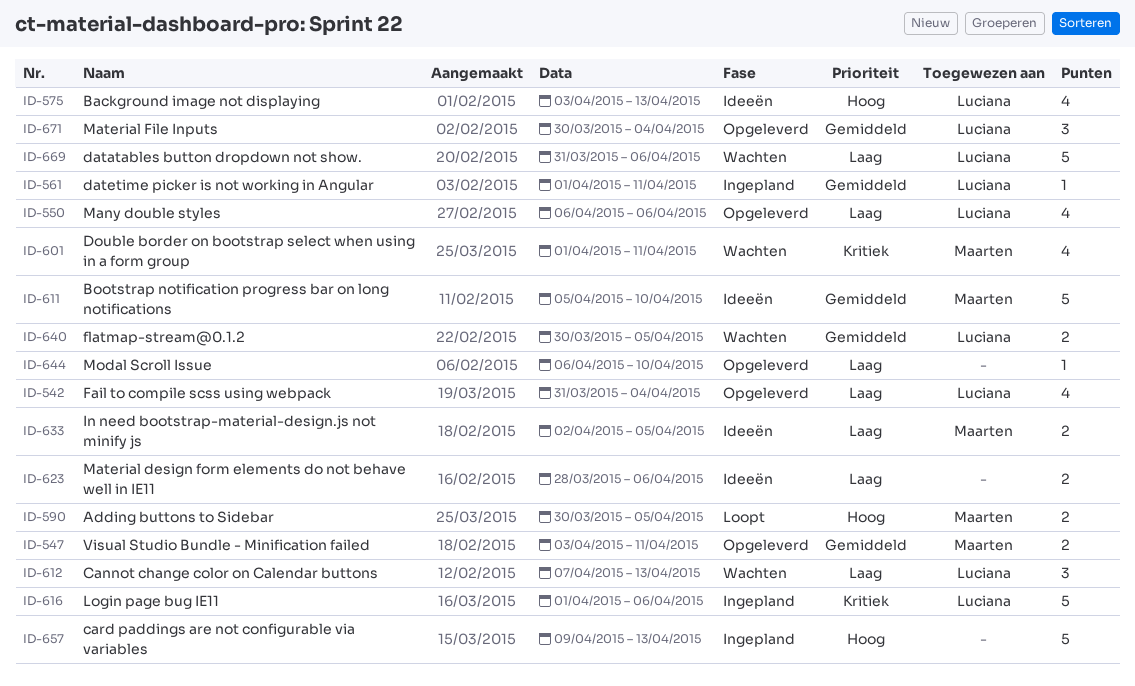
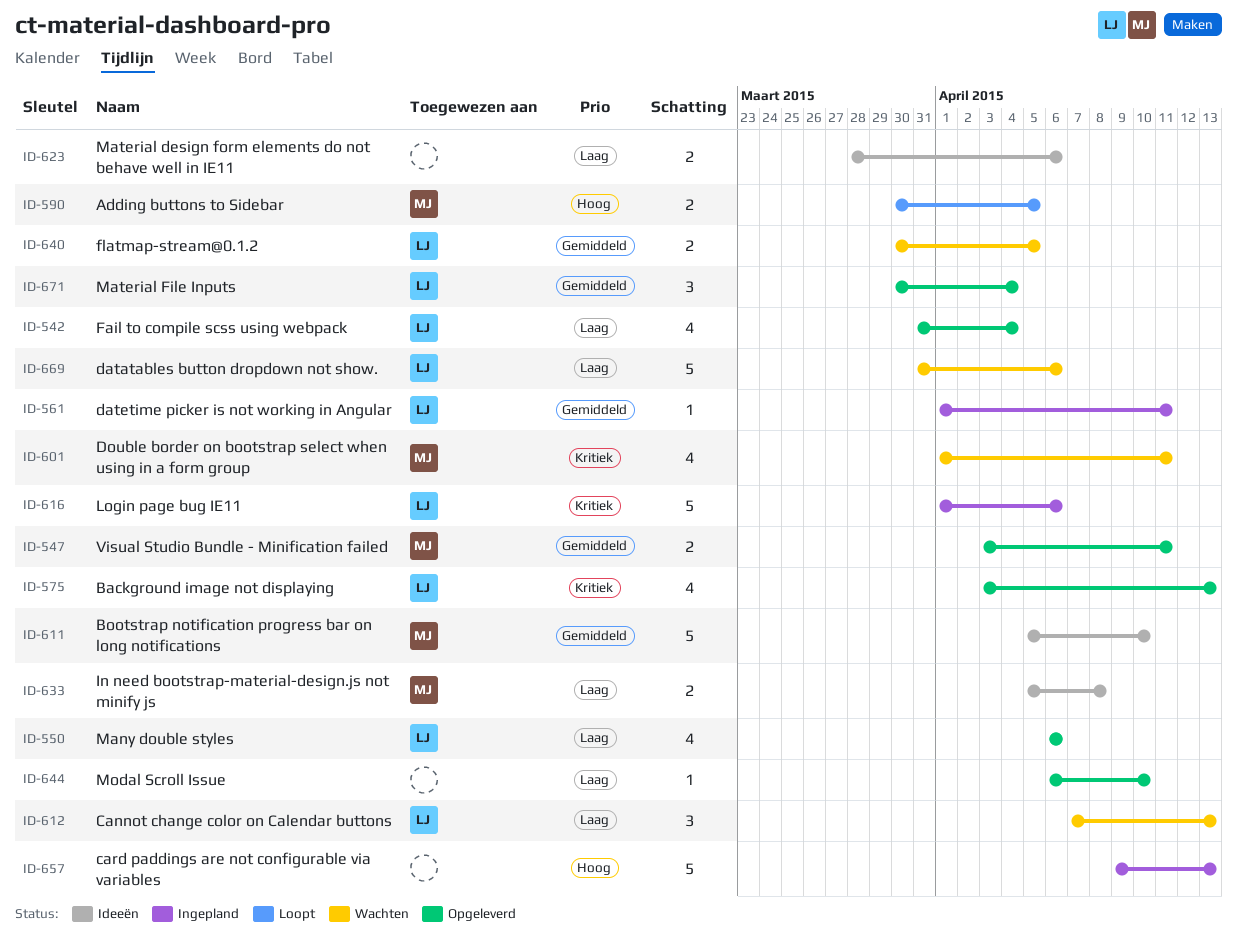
ID-575, status: Ideeën -> Opgeleverd
ID-575, priority: Hoog -> Kritiek
ID-633, start: Apr 2 -> Apr 5
ID-633, due: Apr 5 -> Apr 8

